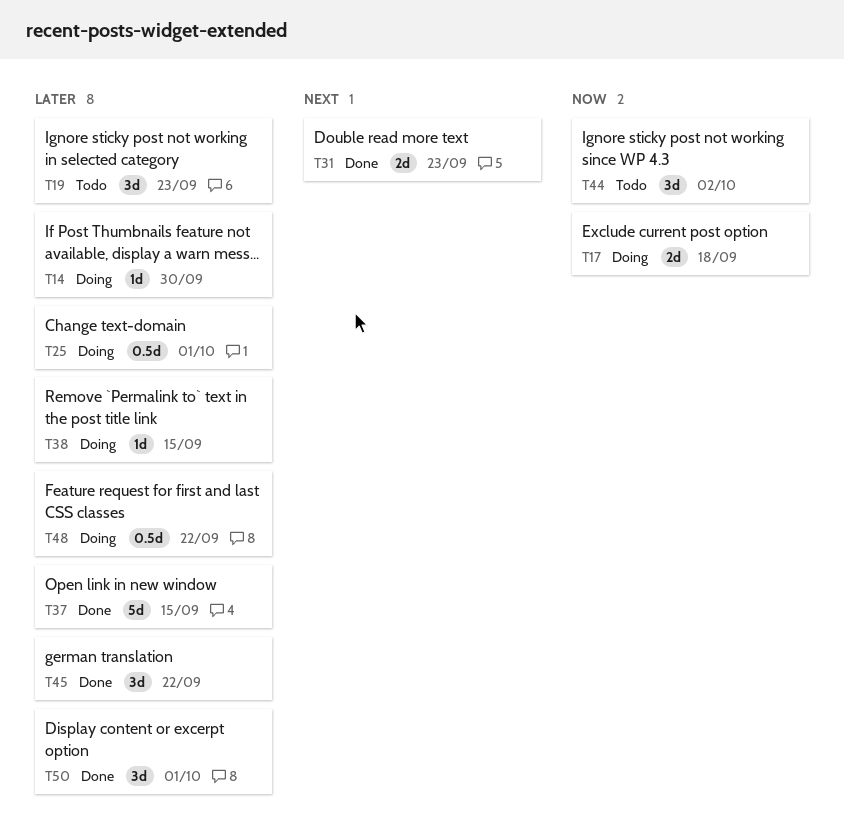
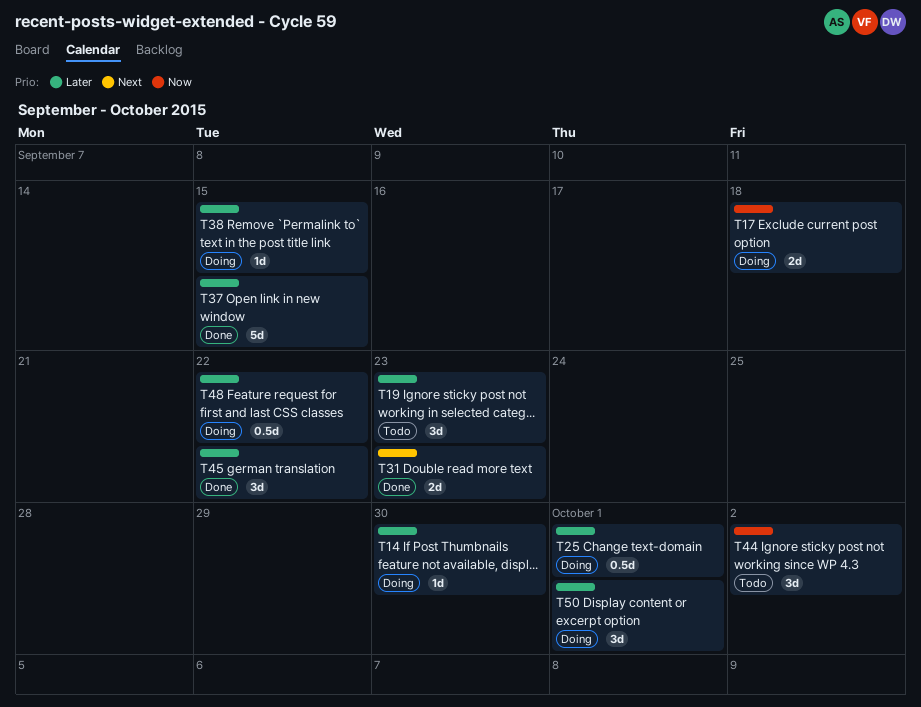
T50, status: Done -> Doing

